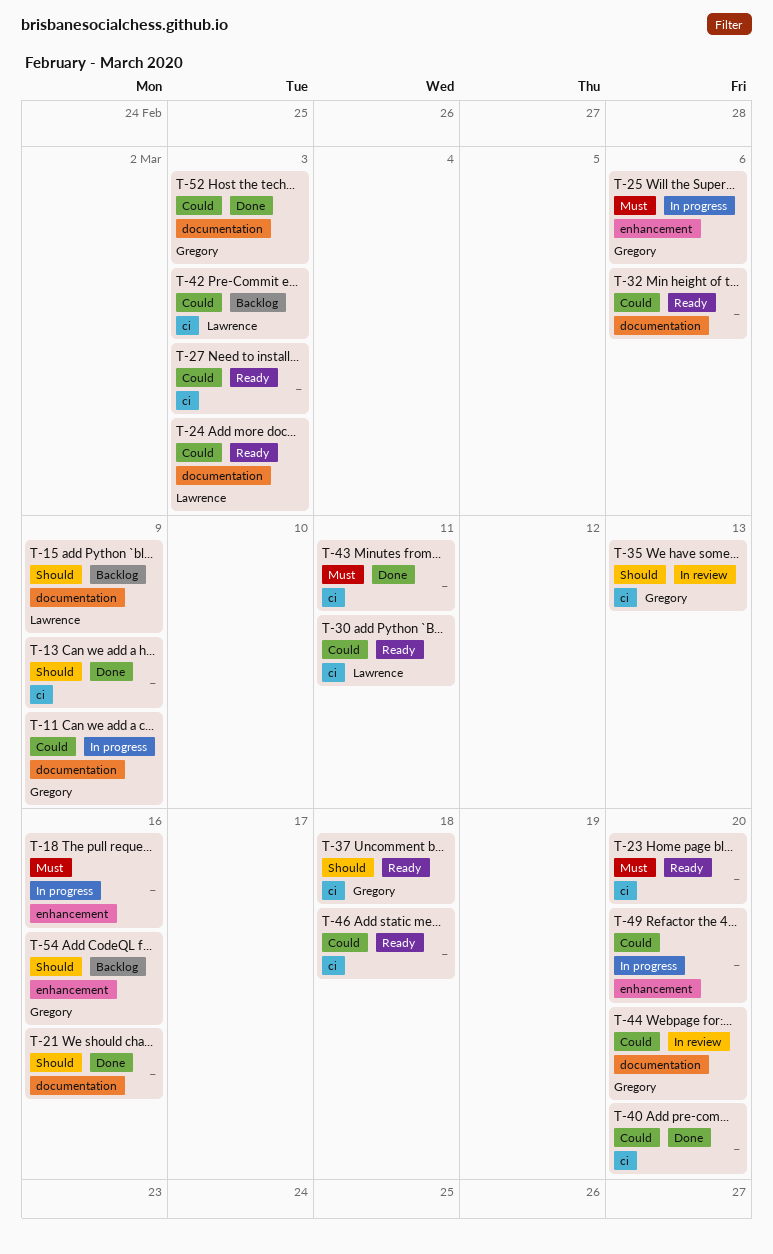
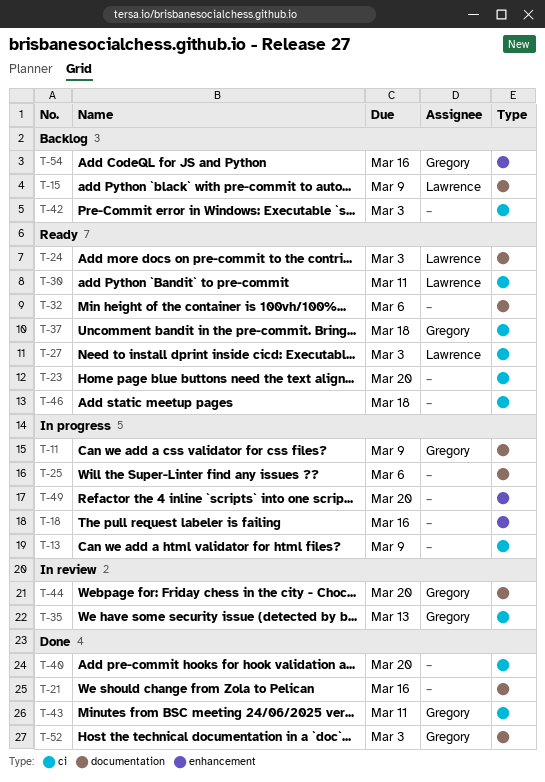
T-13, status: Done -> In progress
T-25, owner: Gregory -> none
T-25, label: enhancement -> documentation
T-27, owner: none -> Lawrence
T-42, owner: Lawrence -> none
T-43, owner: none -> Gregory

